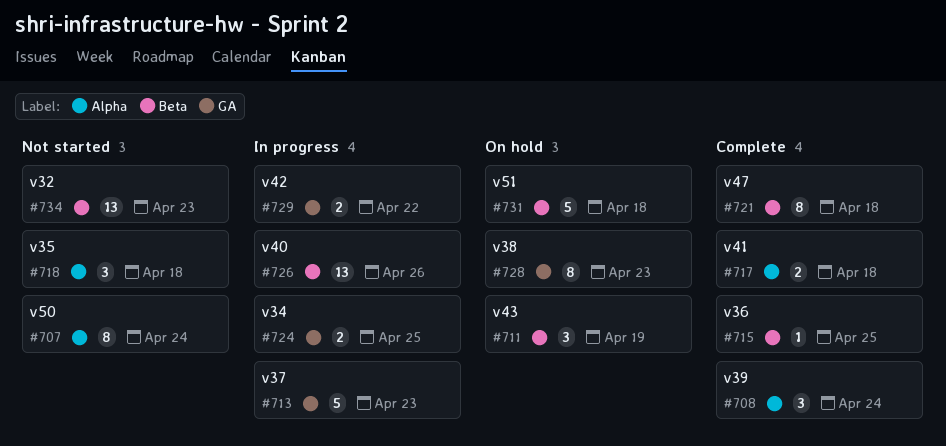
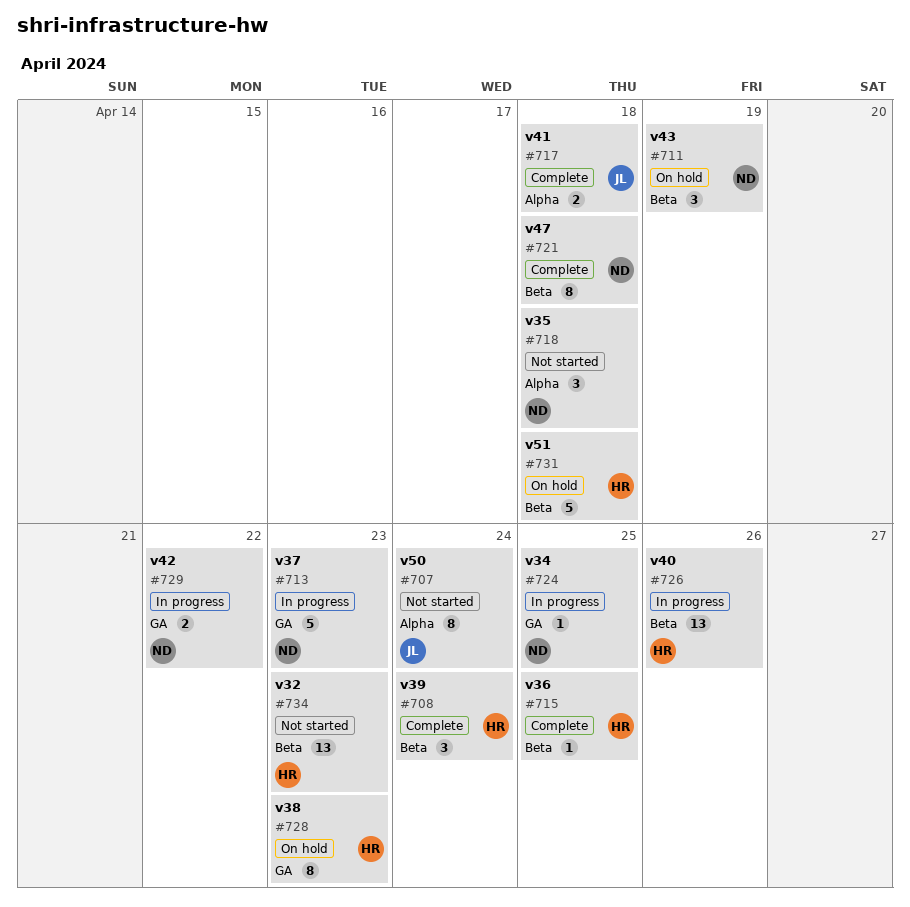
#708, label: Alpha -> Beta
#724, estimate: 2 -> 1

